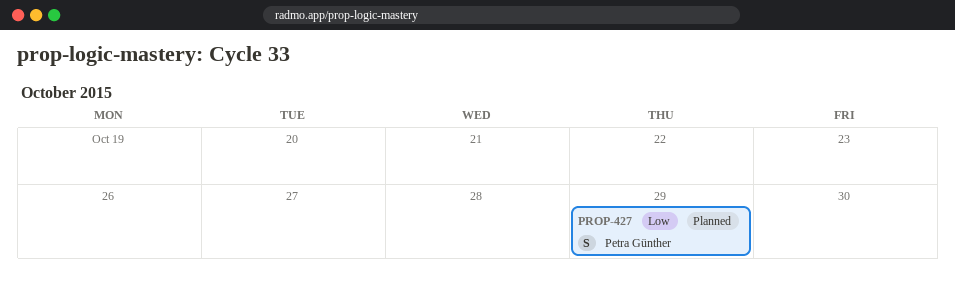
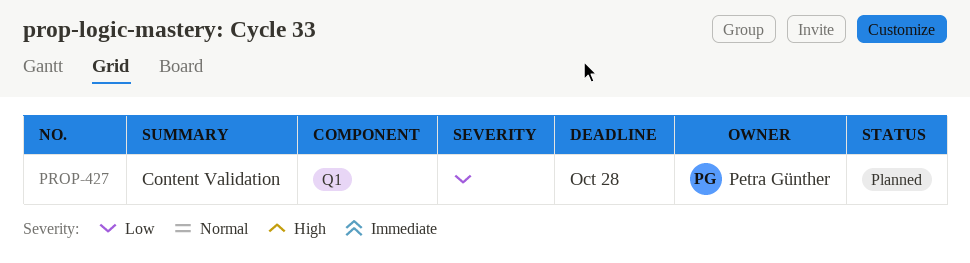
PROP-427, due: Oct 29 -> Oct 28

